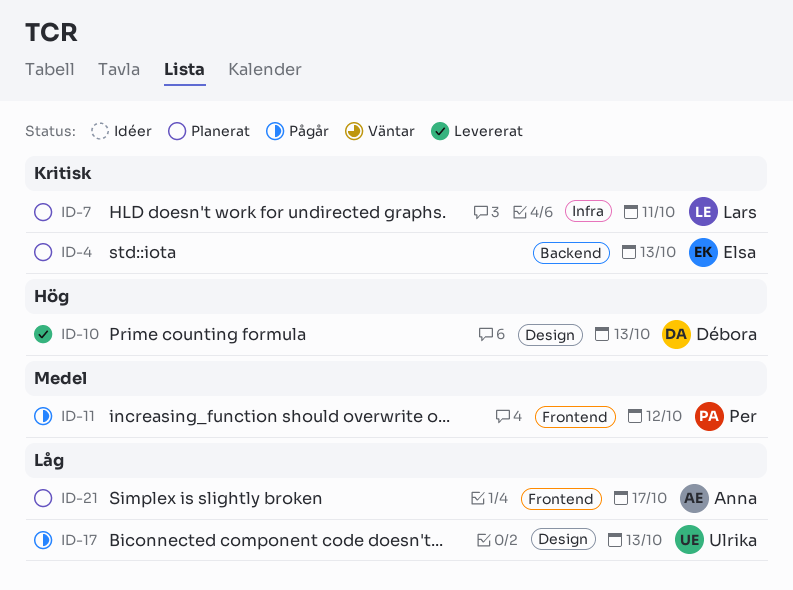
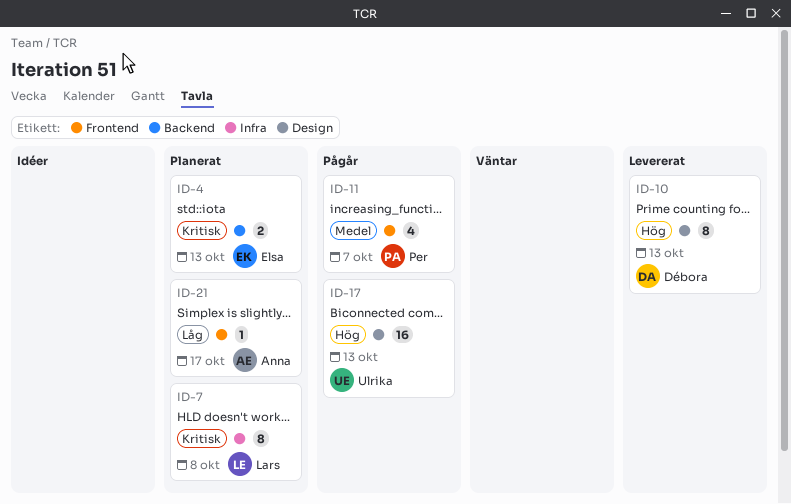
ID-7, due: Oct 11 -> Oct 8
ID-11, due: Oct 12 -> Oct 7
ID-17, priority: Låg -> Hög

